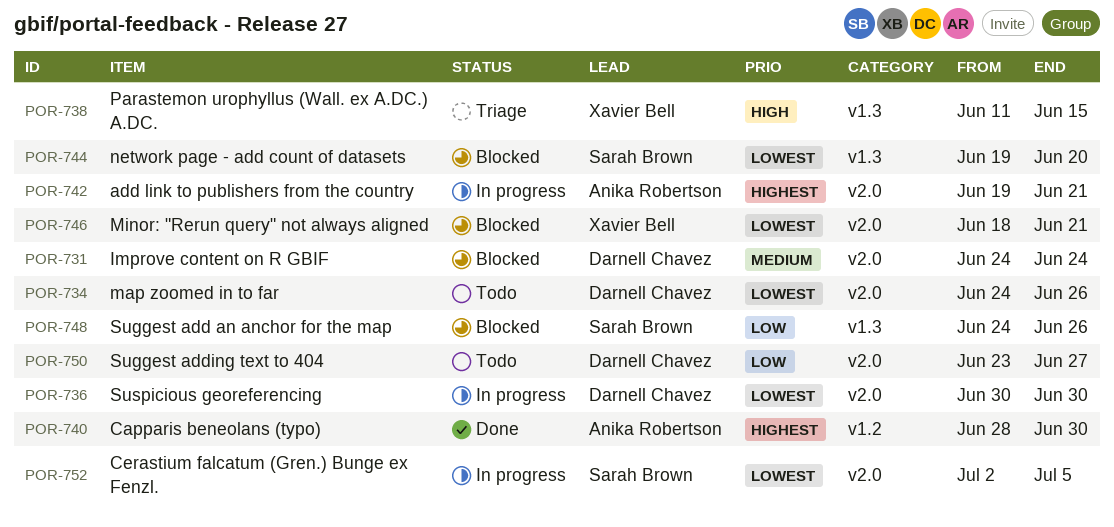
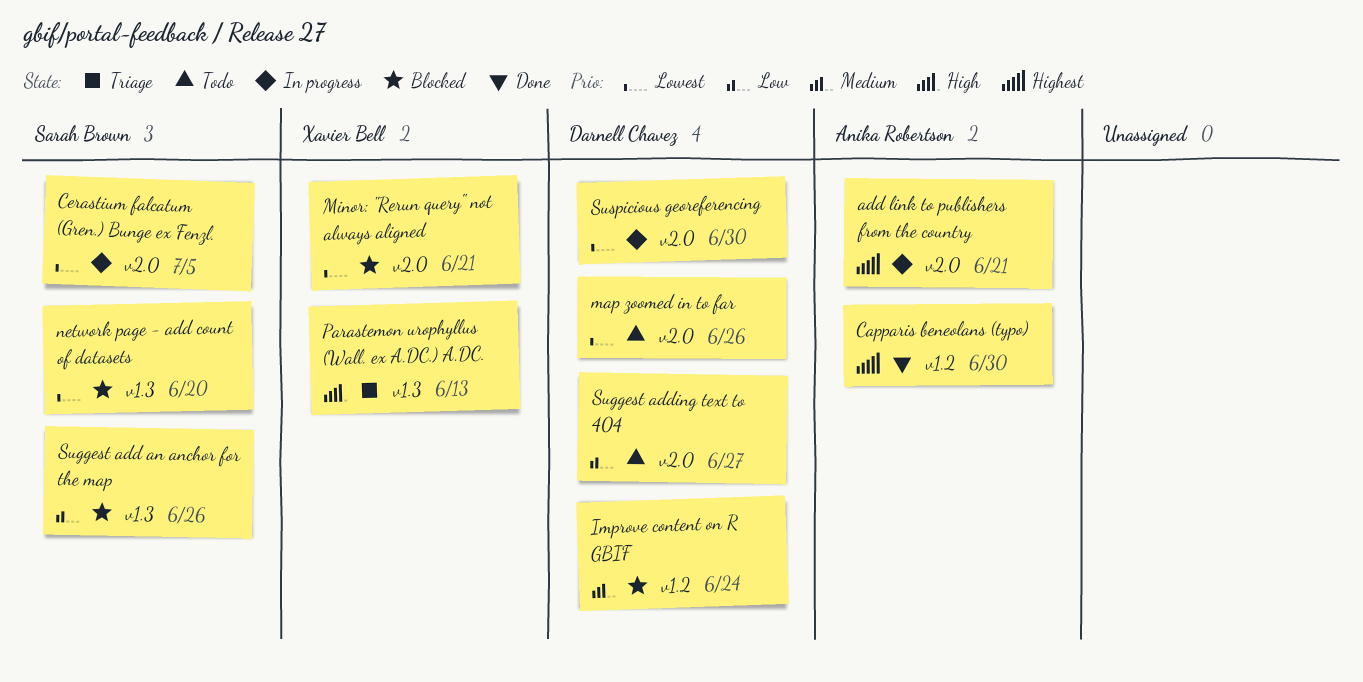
Improve content on R GBIF, label: v2.0 -> v1.2
Parastemon urophyllus (Wall. ex A.DC.) A.DC., due: Jun 15 -> Jun 13

